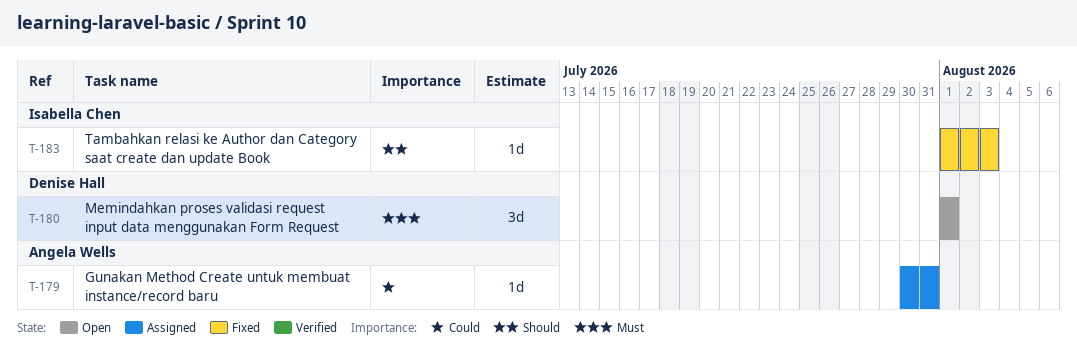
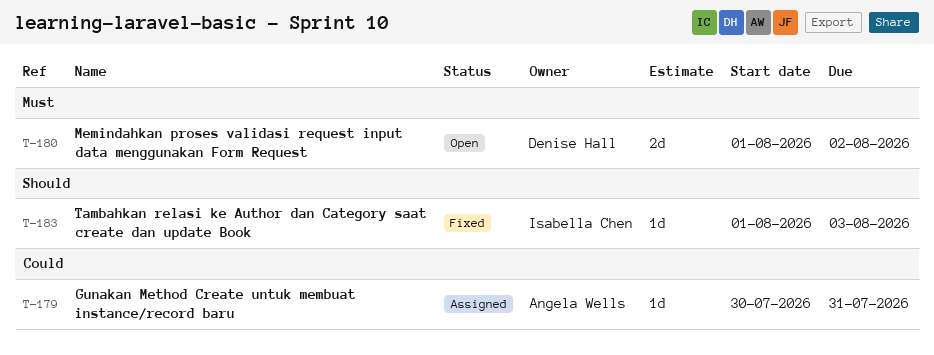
T-180, estimate: 3d -> 2d
T-180, due: Aug 1 -> Aug 2

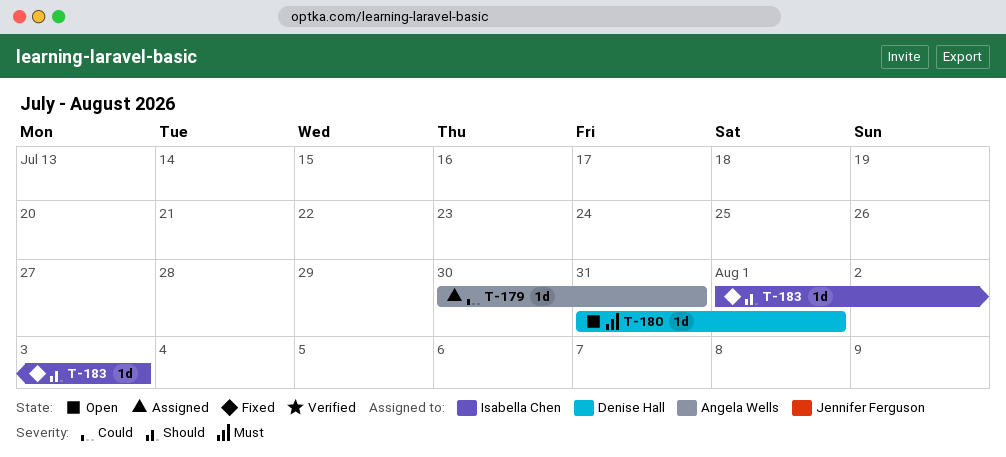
T-180, estimate: 2d -> 1d
T-180, start: Aug 1 -> Jul 31
T-180, due: Aug 2 -> Aug 1

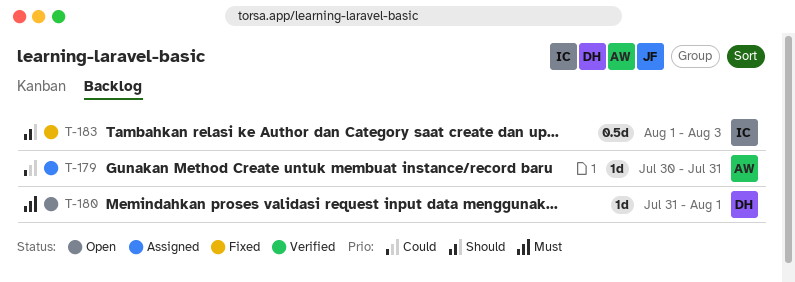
T-183, estimate: 1d -> 0.5d

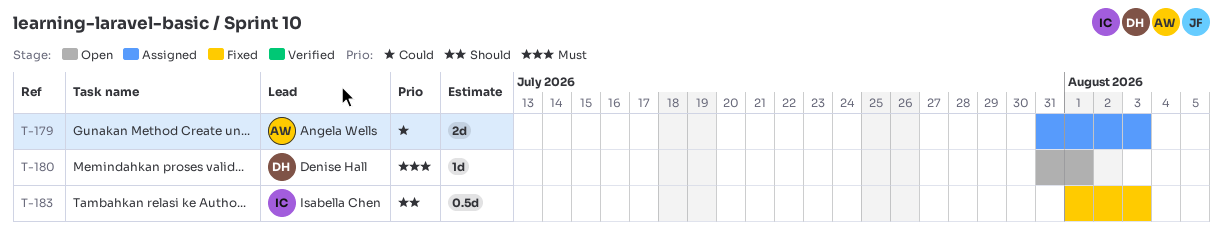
T-179, estimate: 1d -> 2d
T-179, start: Jul 30 -> Jul 31
T-179, due: Jul 31 -> Aug 3

